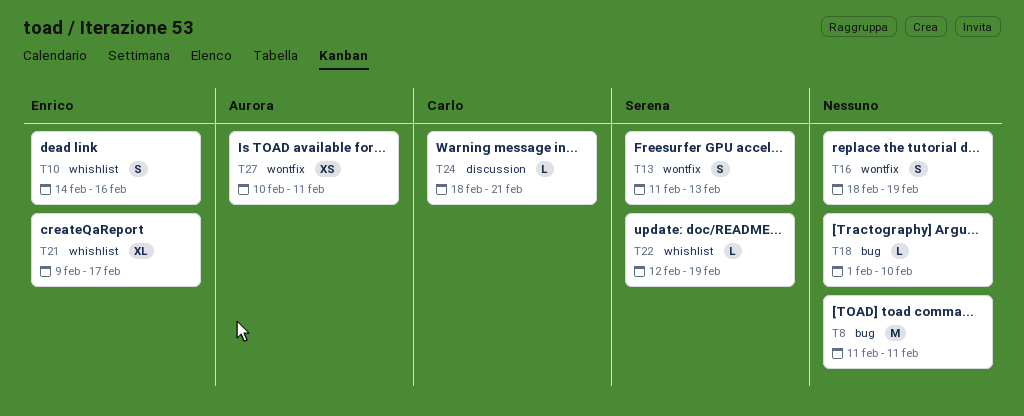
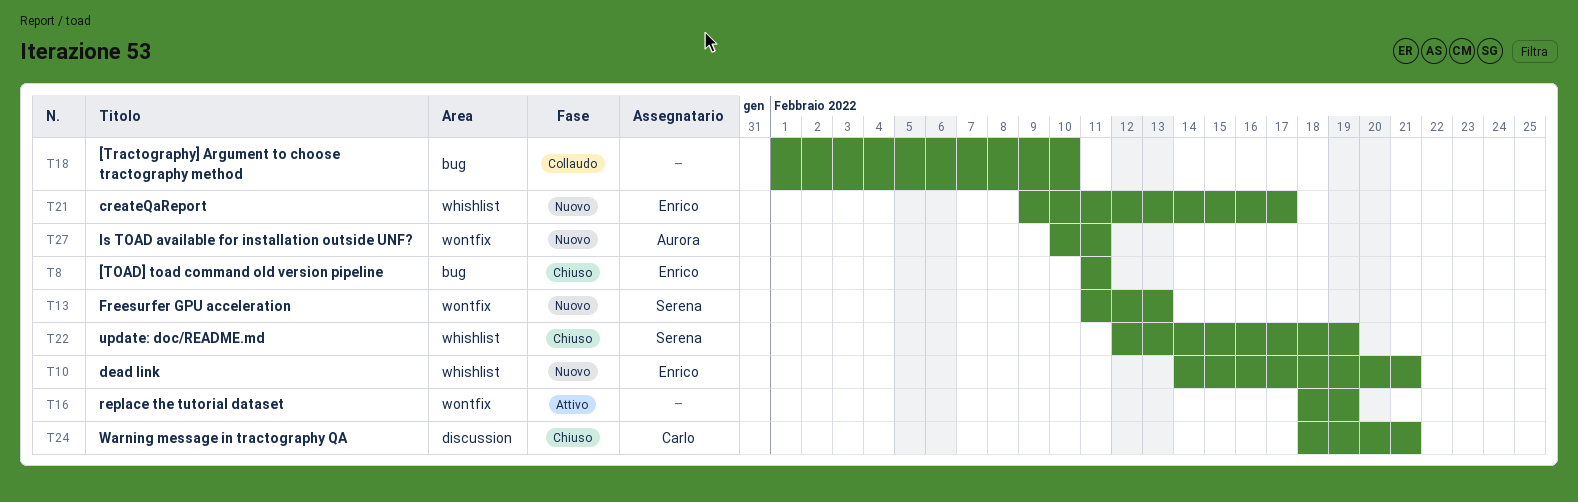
T8, owner: none -> Enrico
T10, due: Feb 16 -> Feb 21

